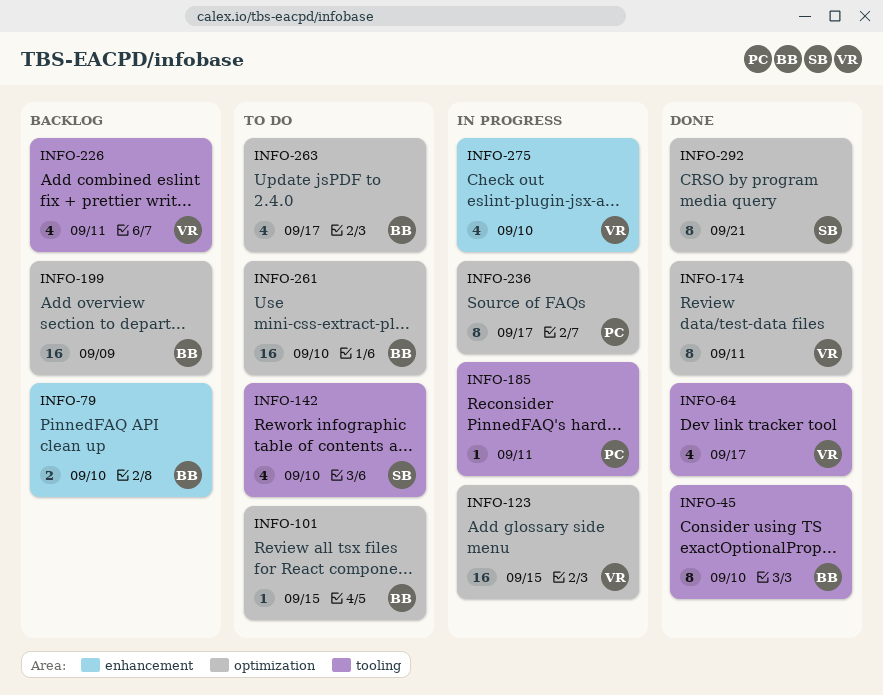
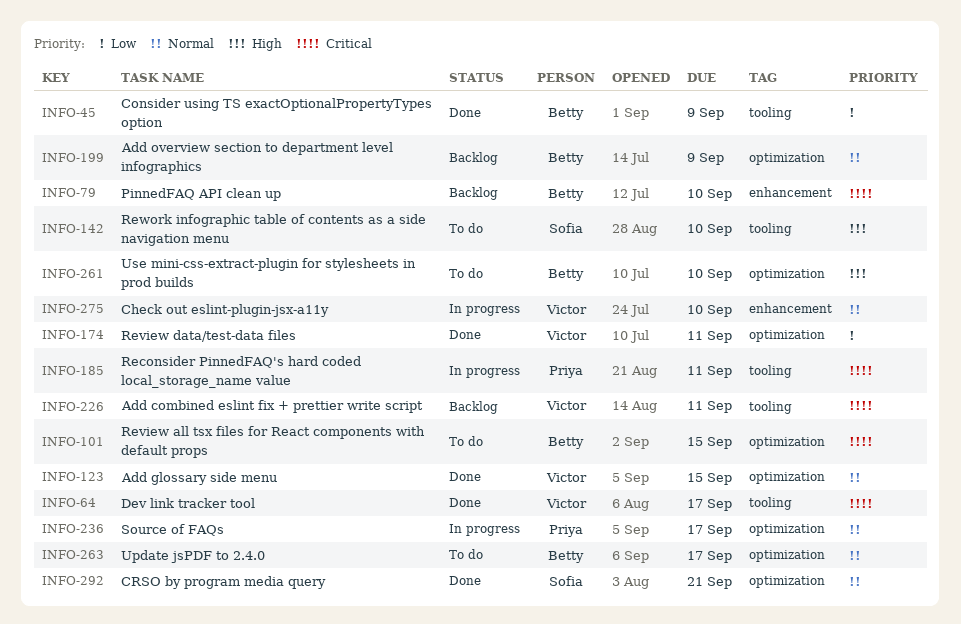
INFO-45, due: Sep 10 -> Sep 9
INFO-123, status: In progress -> Done

